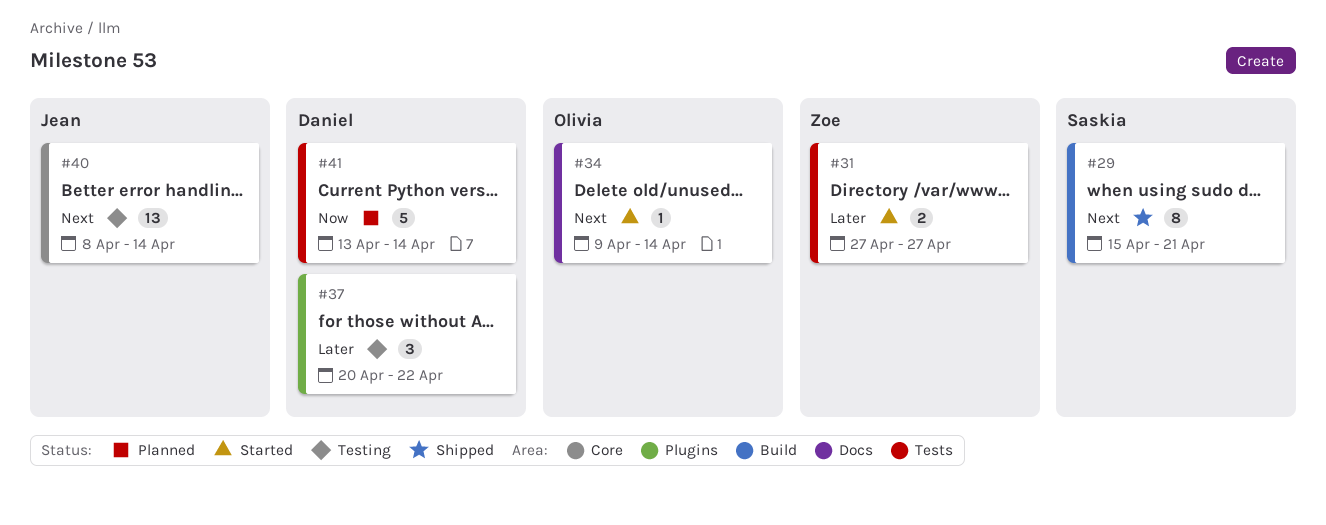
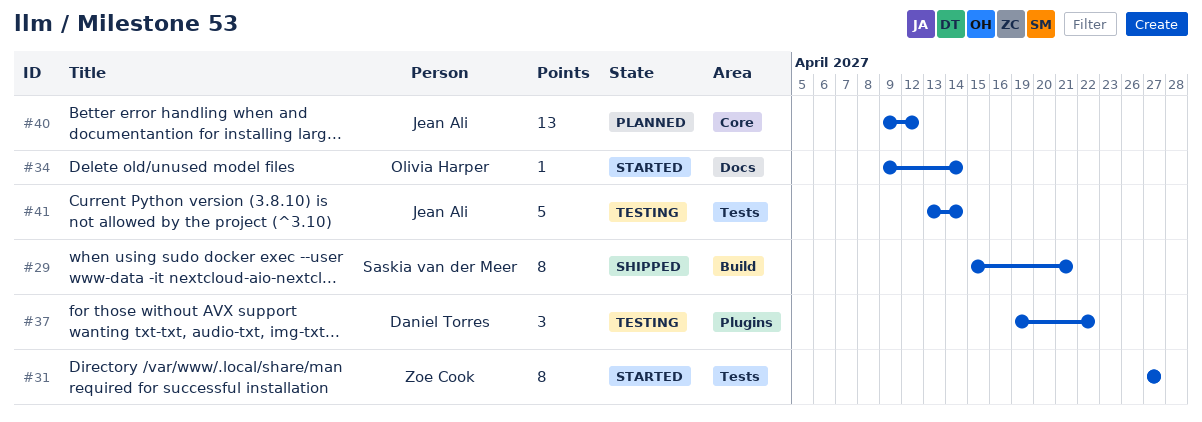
#31, estimate: 2 -> 8
#37, start: Apr 20 -> Apr 19
#40, status: Testing -> Planned
#40, start: Apr 8 -> Apr 9
#40, due: Apr 14 -> Apr 12
#41, status: Planned -> Testing
#41, owner: Daniel Torres -> Jean Ali

